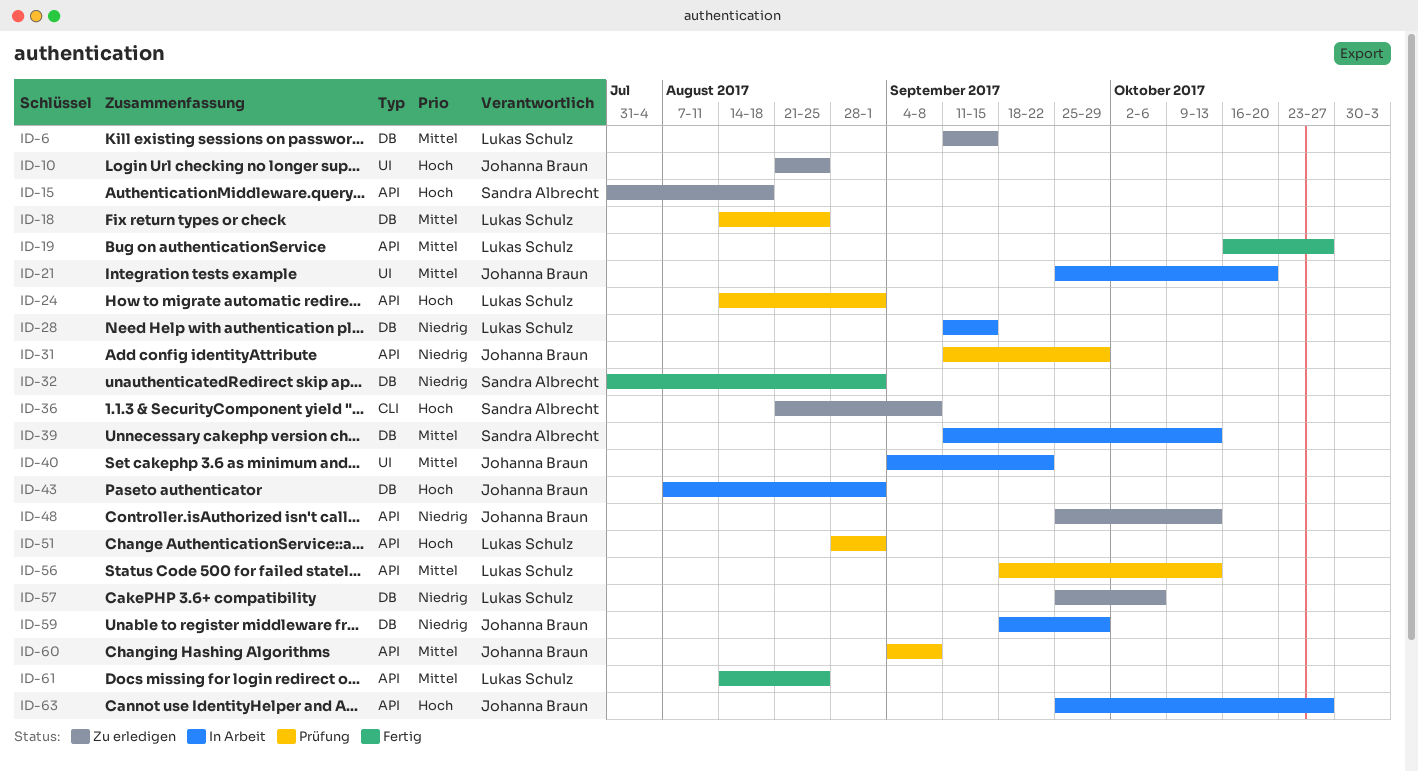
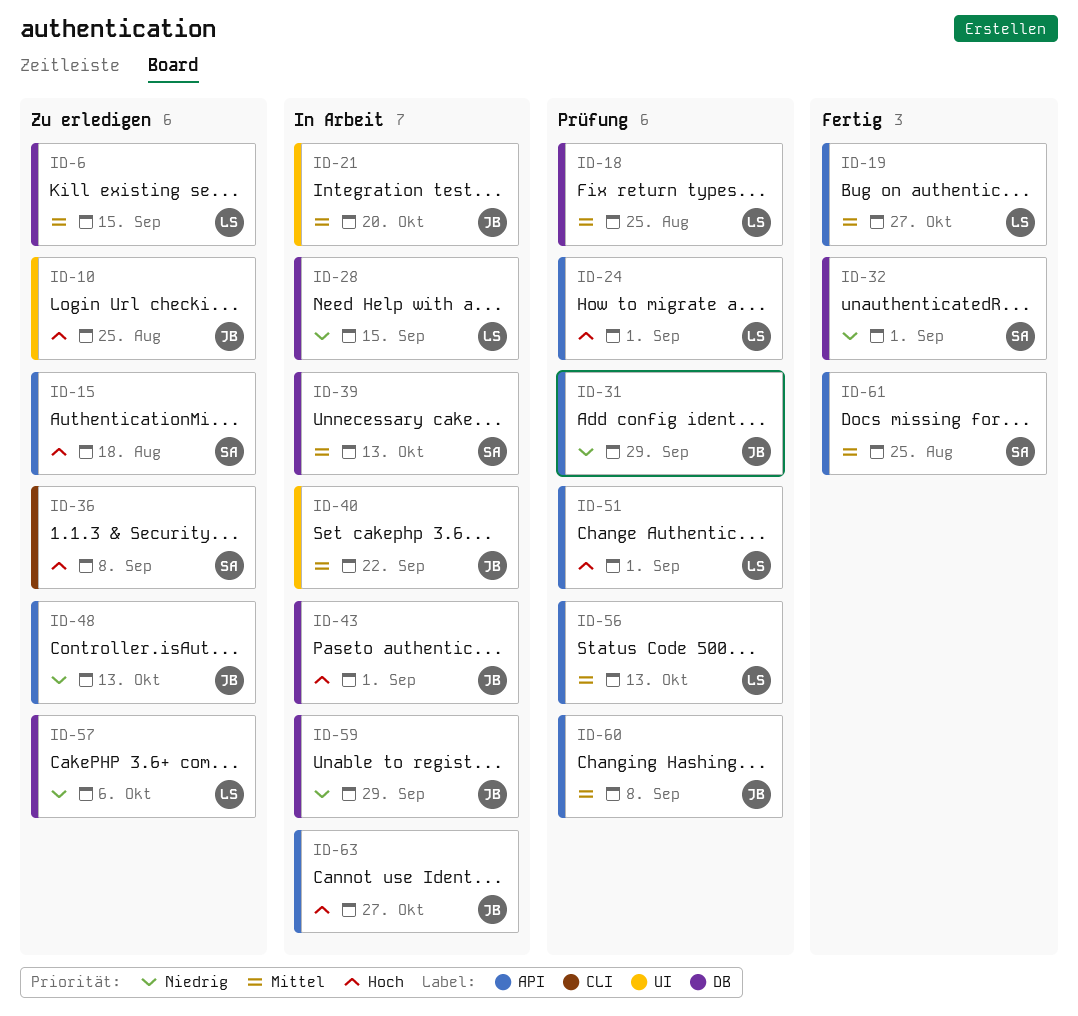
ID-61, owner: Lukas Schulz -> Sandra Albrecht

